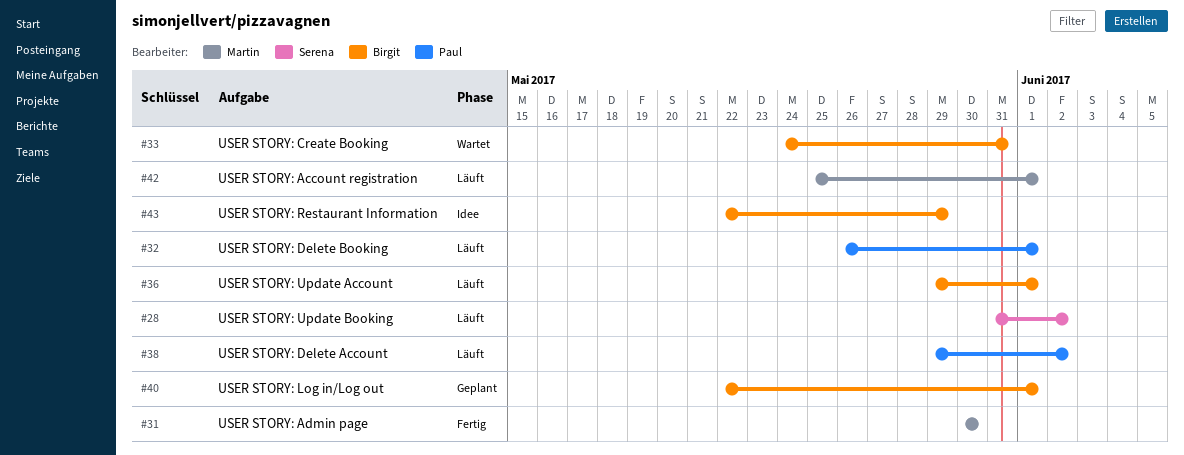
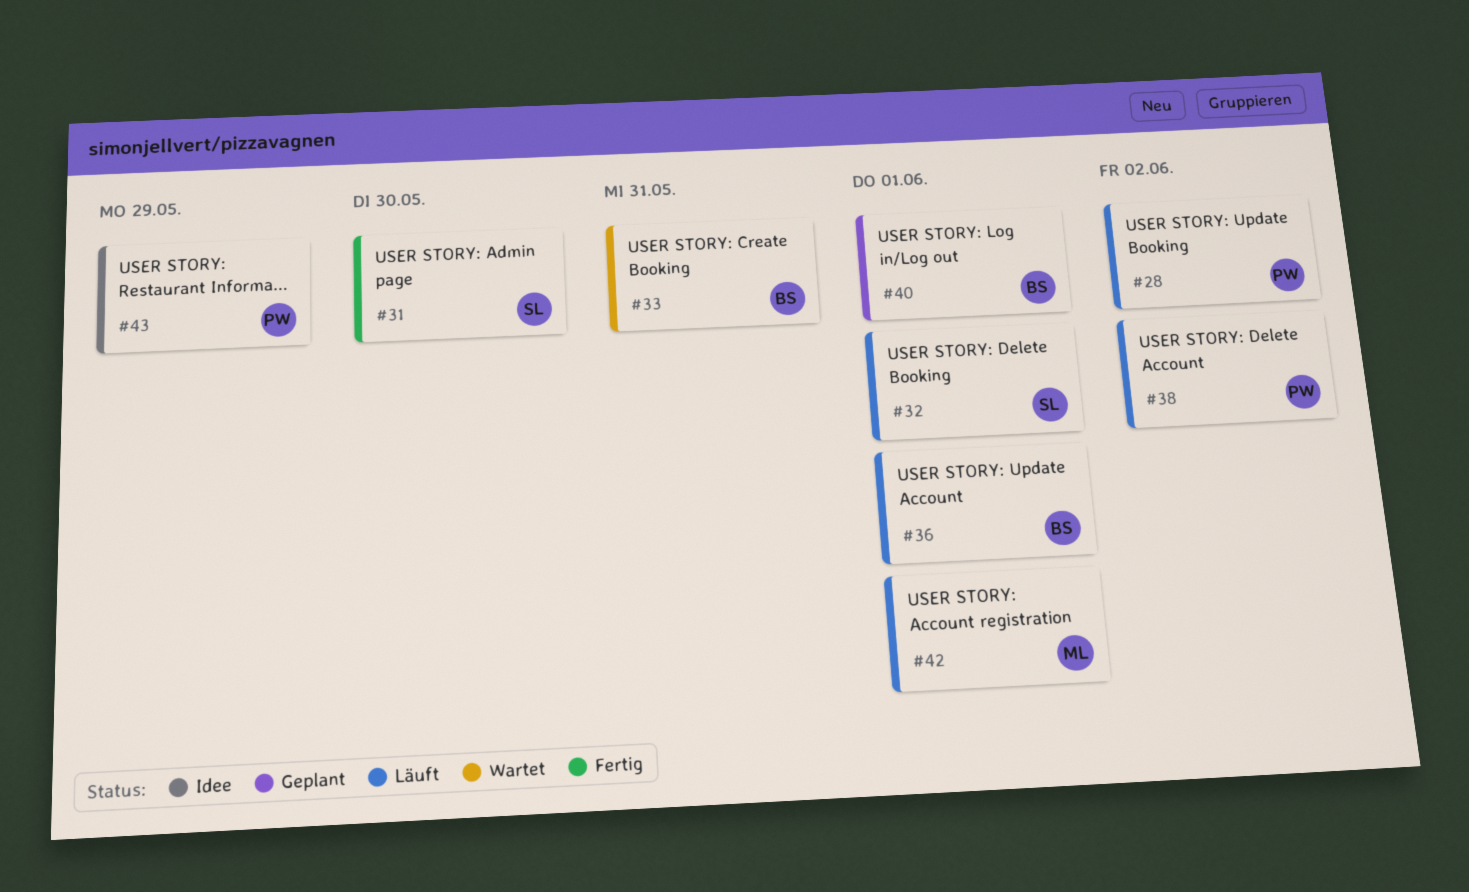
#28, owner: Serena -> Paul
#31, owner: Martin -> Serena
#32, owner: Paul -> Serena
#43, owner: Birgit -> Paul

